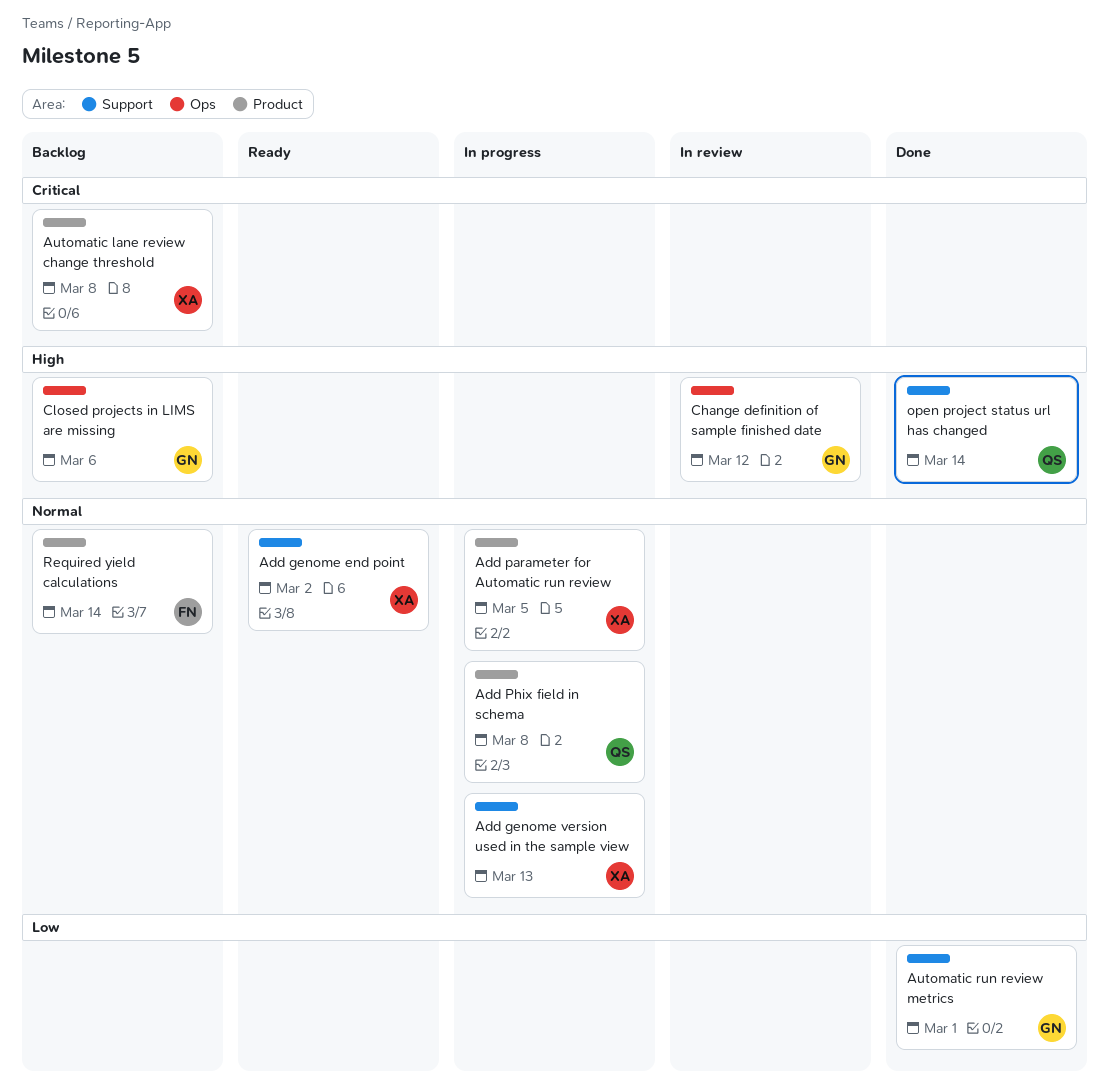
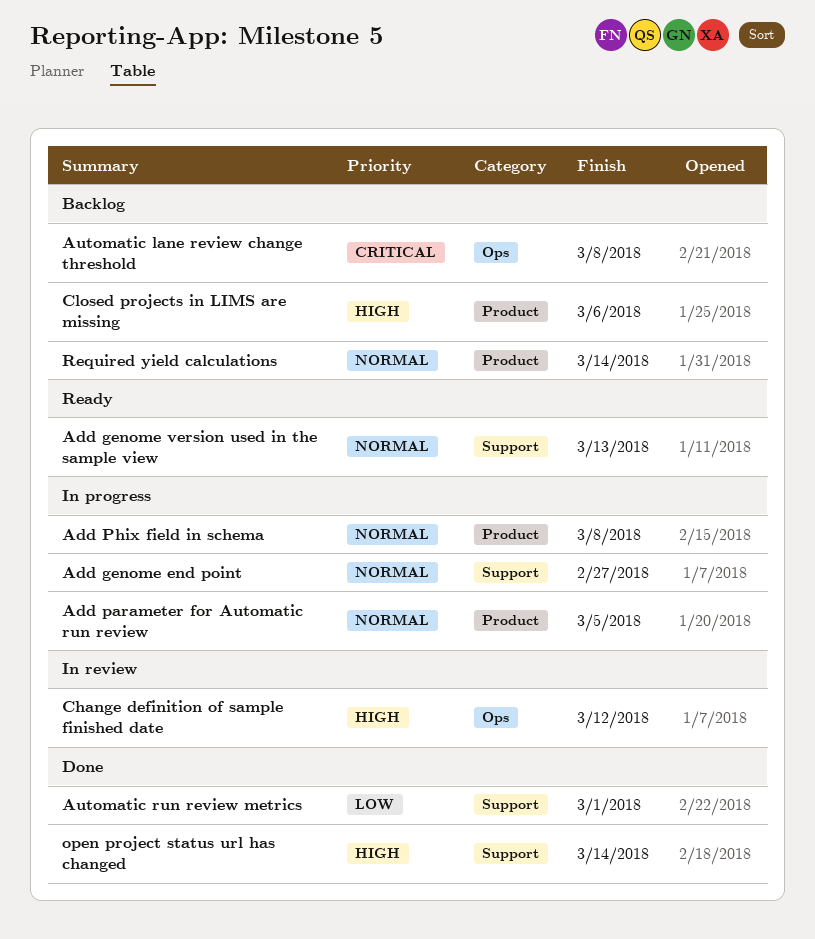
Add genome end point, status: Ready -> In progress
Add genome end point, due: Mar 2 -> Feb 27
Add genome version used in the sample view, status: In progress -> Ready
Automatic lane review change threshold, label: Product -> Ops
Closed projects in LIMS are missing, label: Ops -> Product

